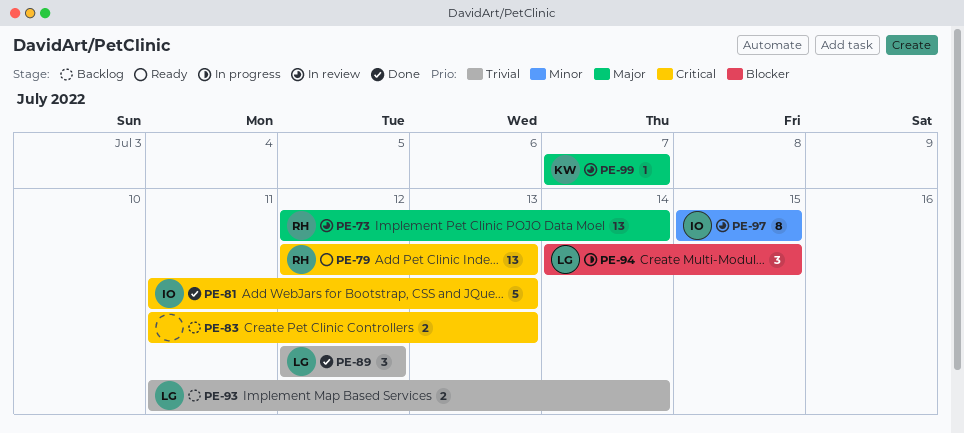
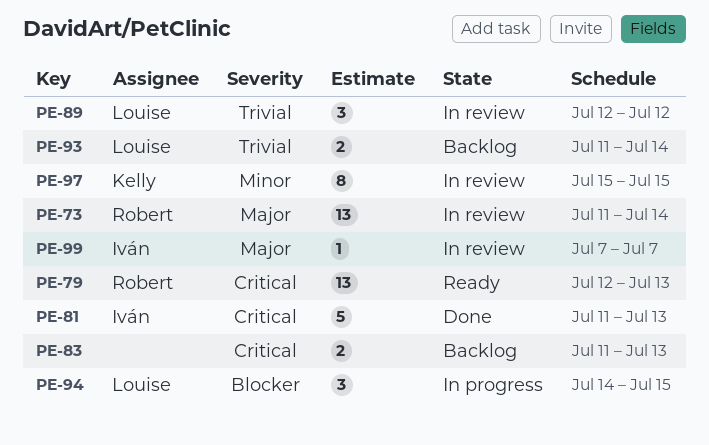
PE-73, start: Jul 12 -> Jul 11
PE-89, status: Done -> In review
PE-97, owner: Iván -> Kelly
PE-99, owner: Kelly -> Iván

